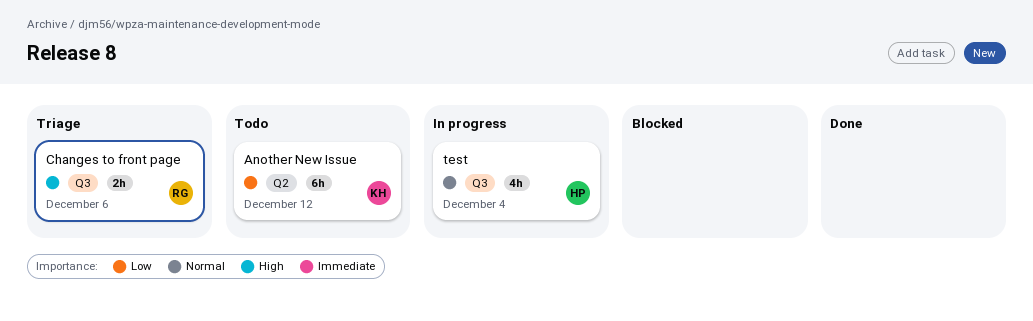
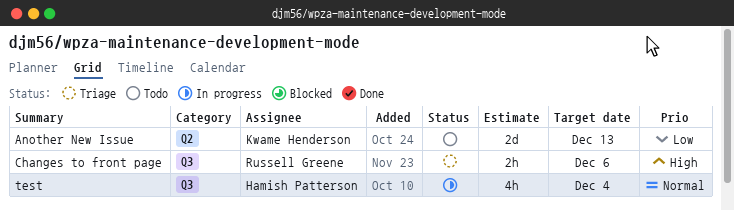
Another New Issue, estimate: 6h -> 2d
Another New Issue, due: Dec 12 -> Dec 13

